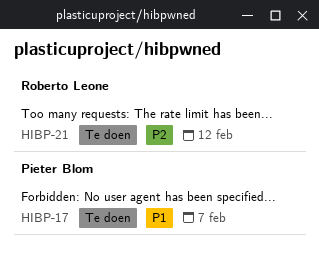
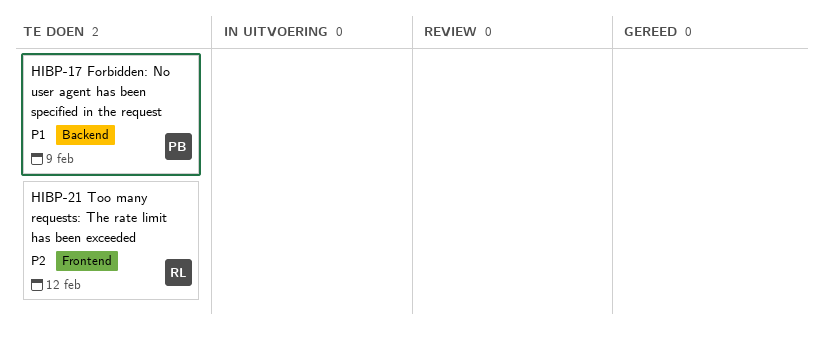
HIBP-17, due: Feb 7 -> Feb 9

